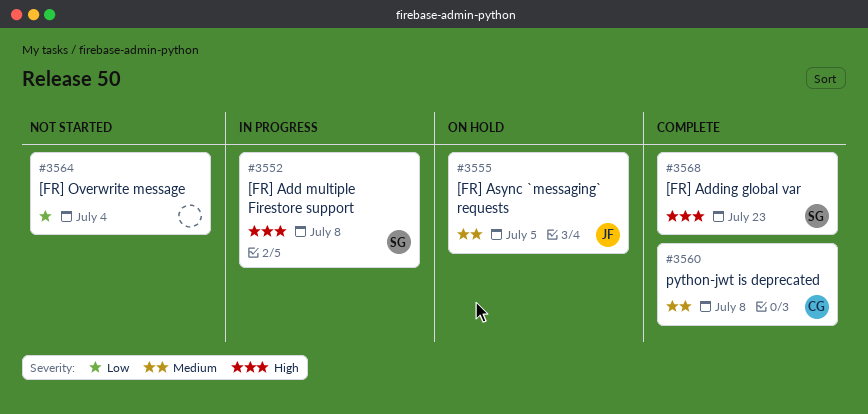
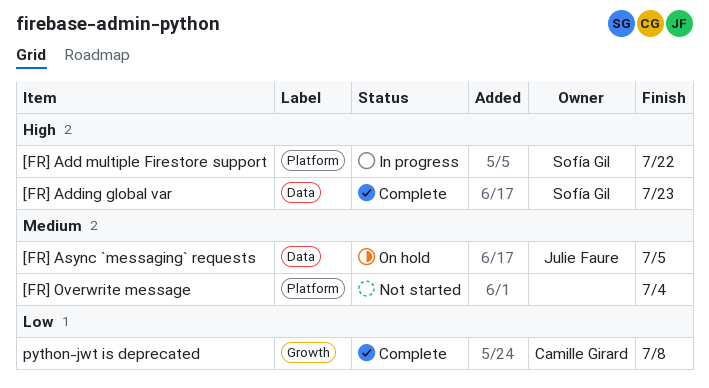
[FR] Add multiple Firestore support, due: Jul 8 -> Jul 22
[FR] Overwrite message, priority: Low -> Medium
python-jwt is deprecated, priority: Medium -> Low

